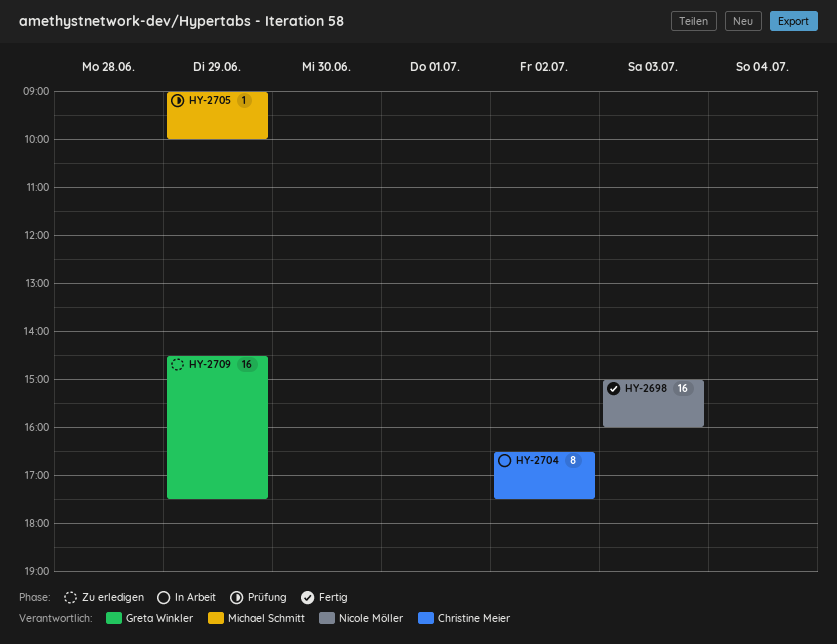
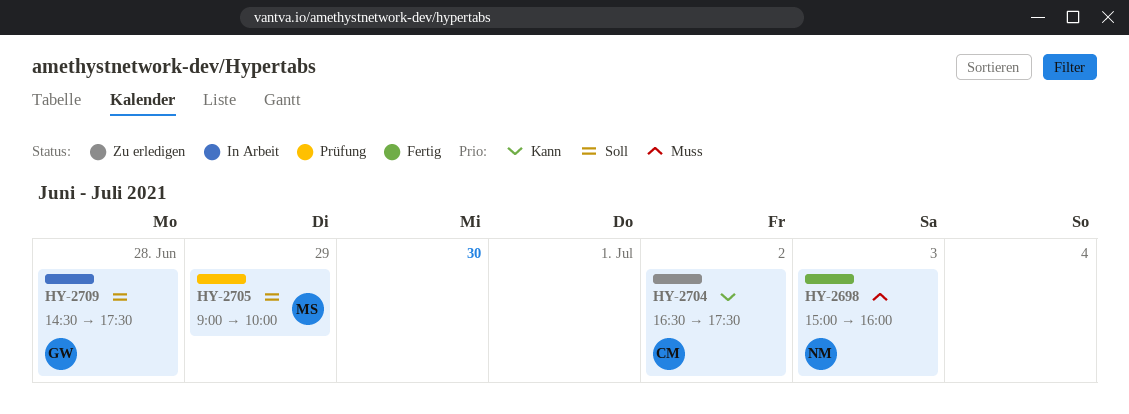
HY-2704, status: In Arbeit -> Zu erledigen
HY-2709, status: Zu erledigen -> In Arbeit
HY-2709, day: Jun 29 -> Jun 28

